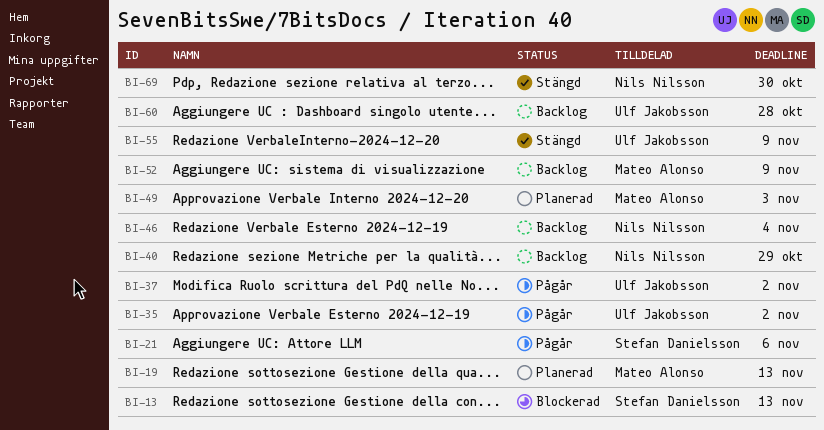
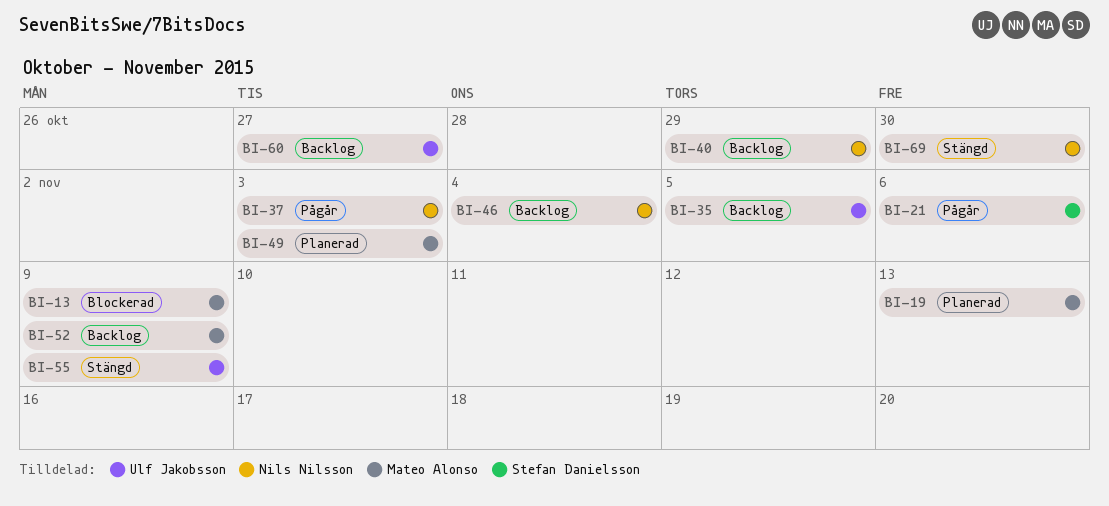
BI-13, owner: Stefan Danielsson -> Mateo Alonso
BI-13, due: Nov 13 -> Nov 9
BI-35, status: Pågår -> Backlog
BI-35, due: Nov 2 -> Nov 5
BI-37, owner: Ulf Jakobsson -> Nils Nilsson
BI-37, due: Nov 2 -> Nov 3
BI-60, due: Oct 28 -> Oct 27

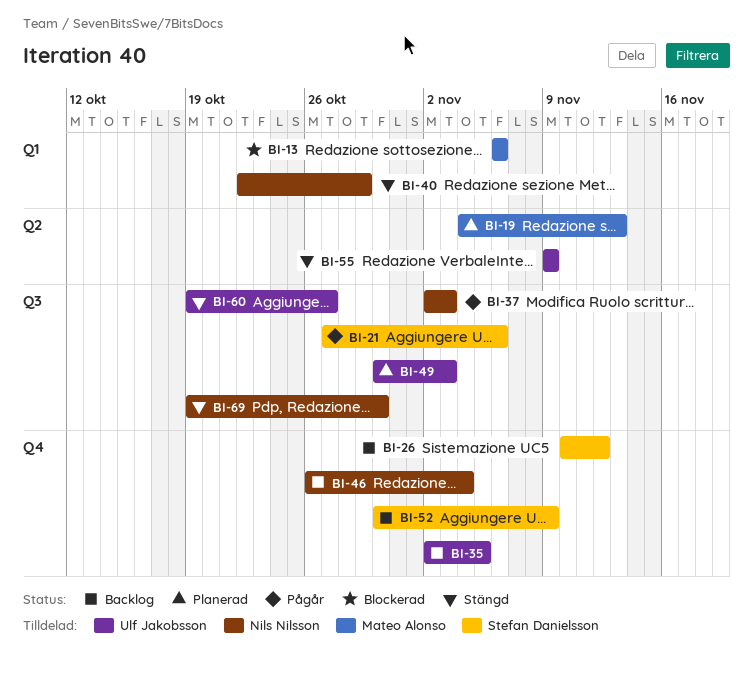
BI-13, due: Nov 9 -> Nov 6
BI-26: none -> present
BI-40, status: Backlog -> Stängd
BI-49, owner: Mateo Alonso -> Ulf Jakobsson
BI-52, owner: Mateo Alonso -> Stefan Danielsson
BI-60, status: Backlog -> Stängd

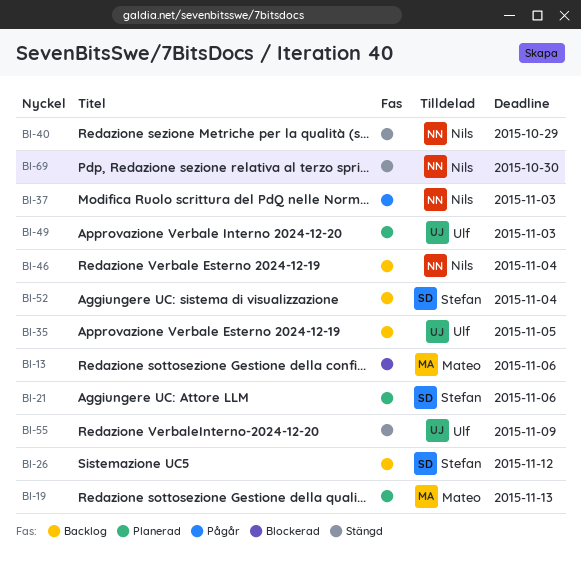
BI-21, status: Pågår -> Planerad
BI-52, due: Nov 9 -> Nov 4
BI-60: present -> none

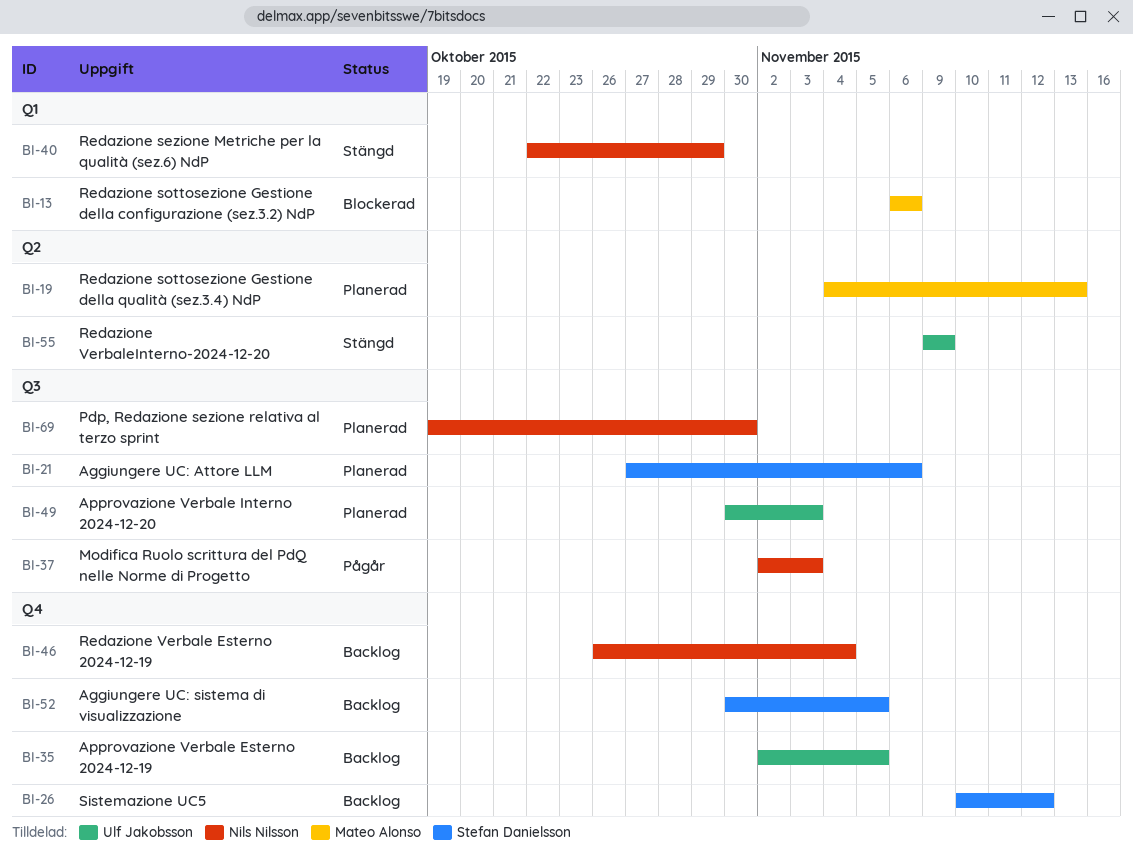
BI-52, due: Nov 4 -> Nov 5
BI-69, status: Stängd -> Planerad

